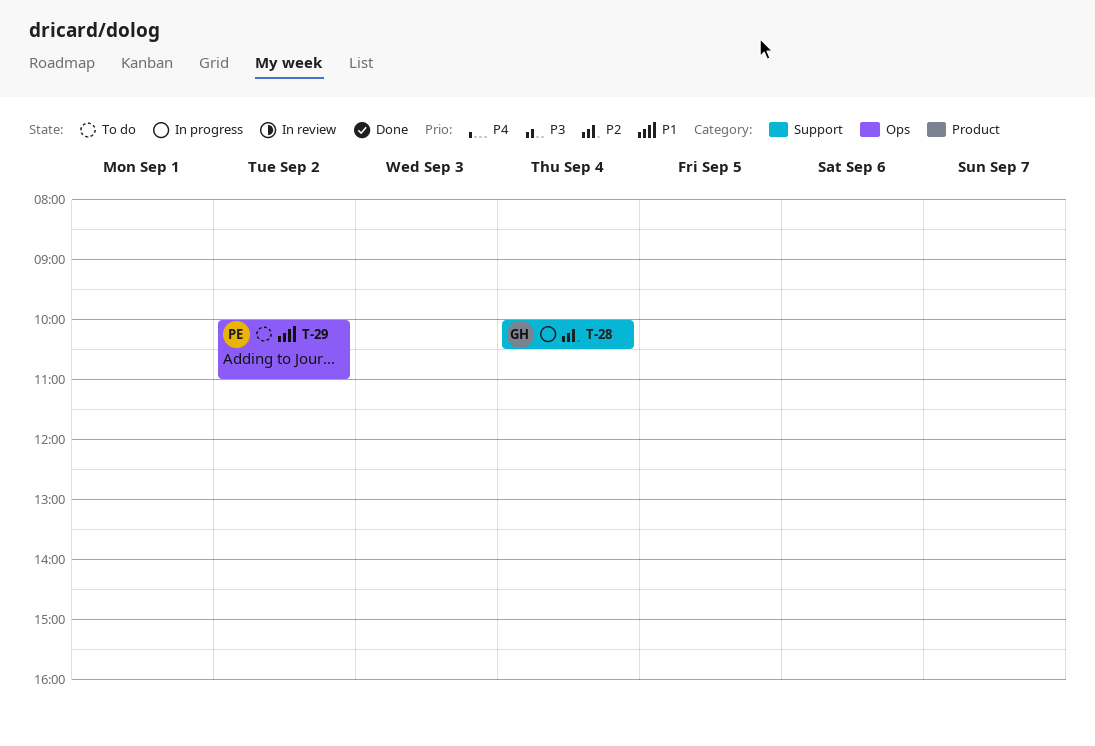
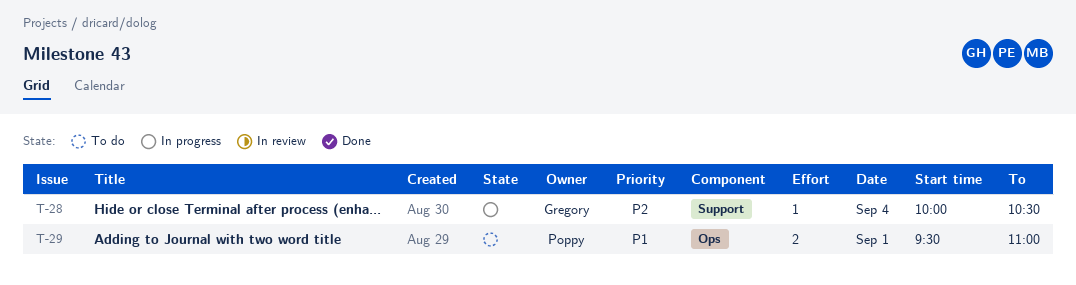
T-29, day: Sep 2 -> Sep 1
T-29, begins: 10:00 -> 09:30

